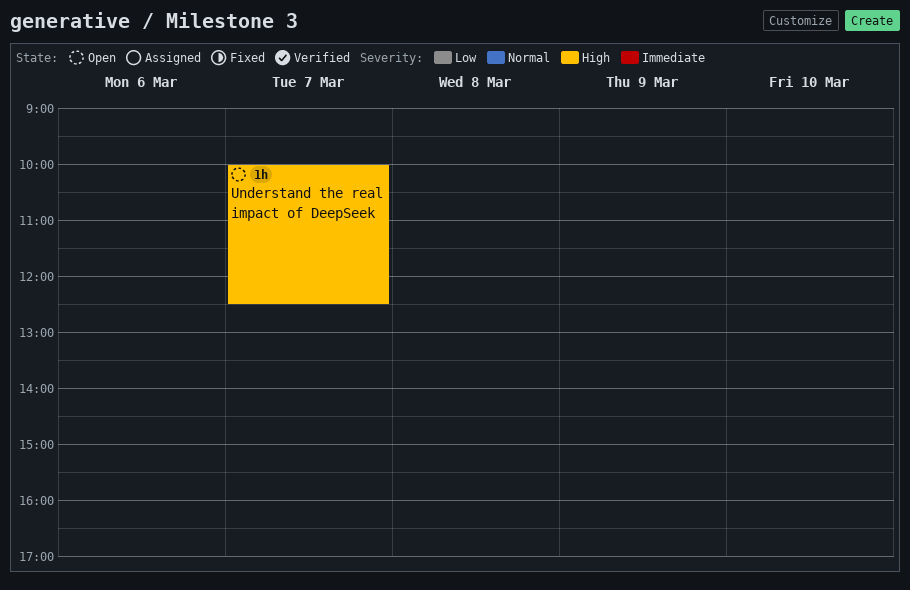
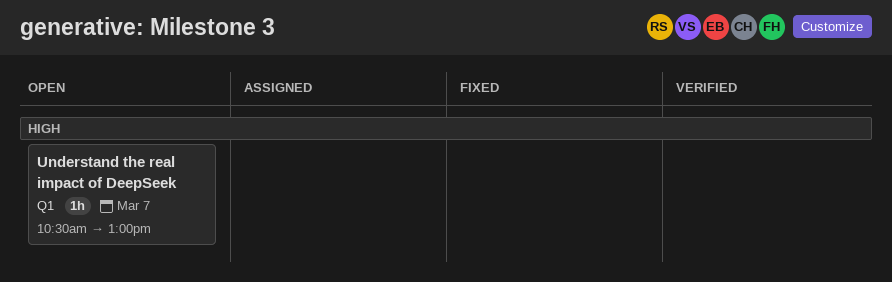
Understand the real impact of DeepSeek, begins: 10:00 -> 10:30
Understand the real impact of DeepSeek, ends: 12:30 -> 13:00

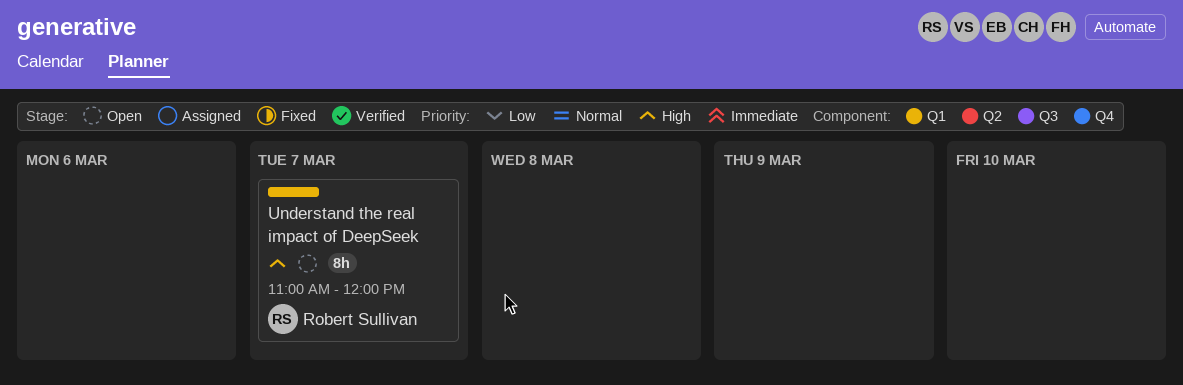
Understand the real impact of DeepSeek, estimate: 1h -> 8h
Understand the real impact of DeepSeek, begins: 10:30 -> 11:00
Understand the real impact of DeepSeek, ends: 13:00 -> 12:00

